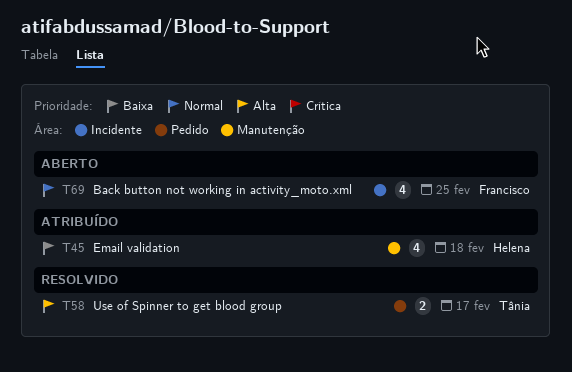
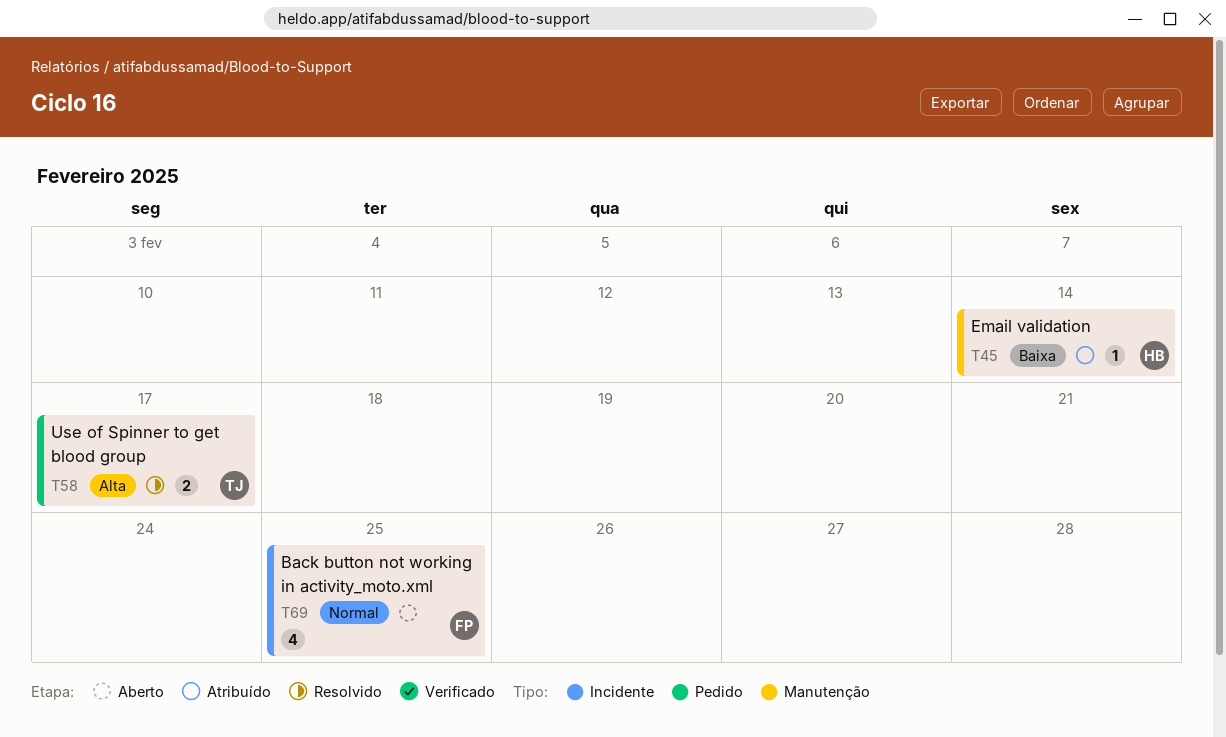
T45, estimate: 4 -> 1
T45, due: Feb 18 -> Feb 14

